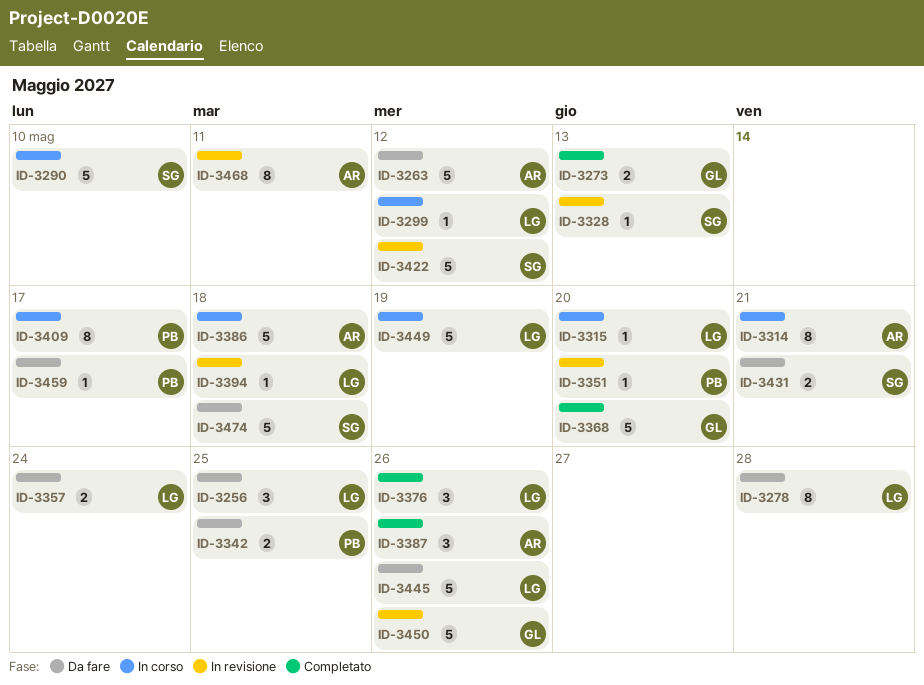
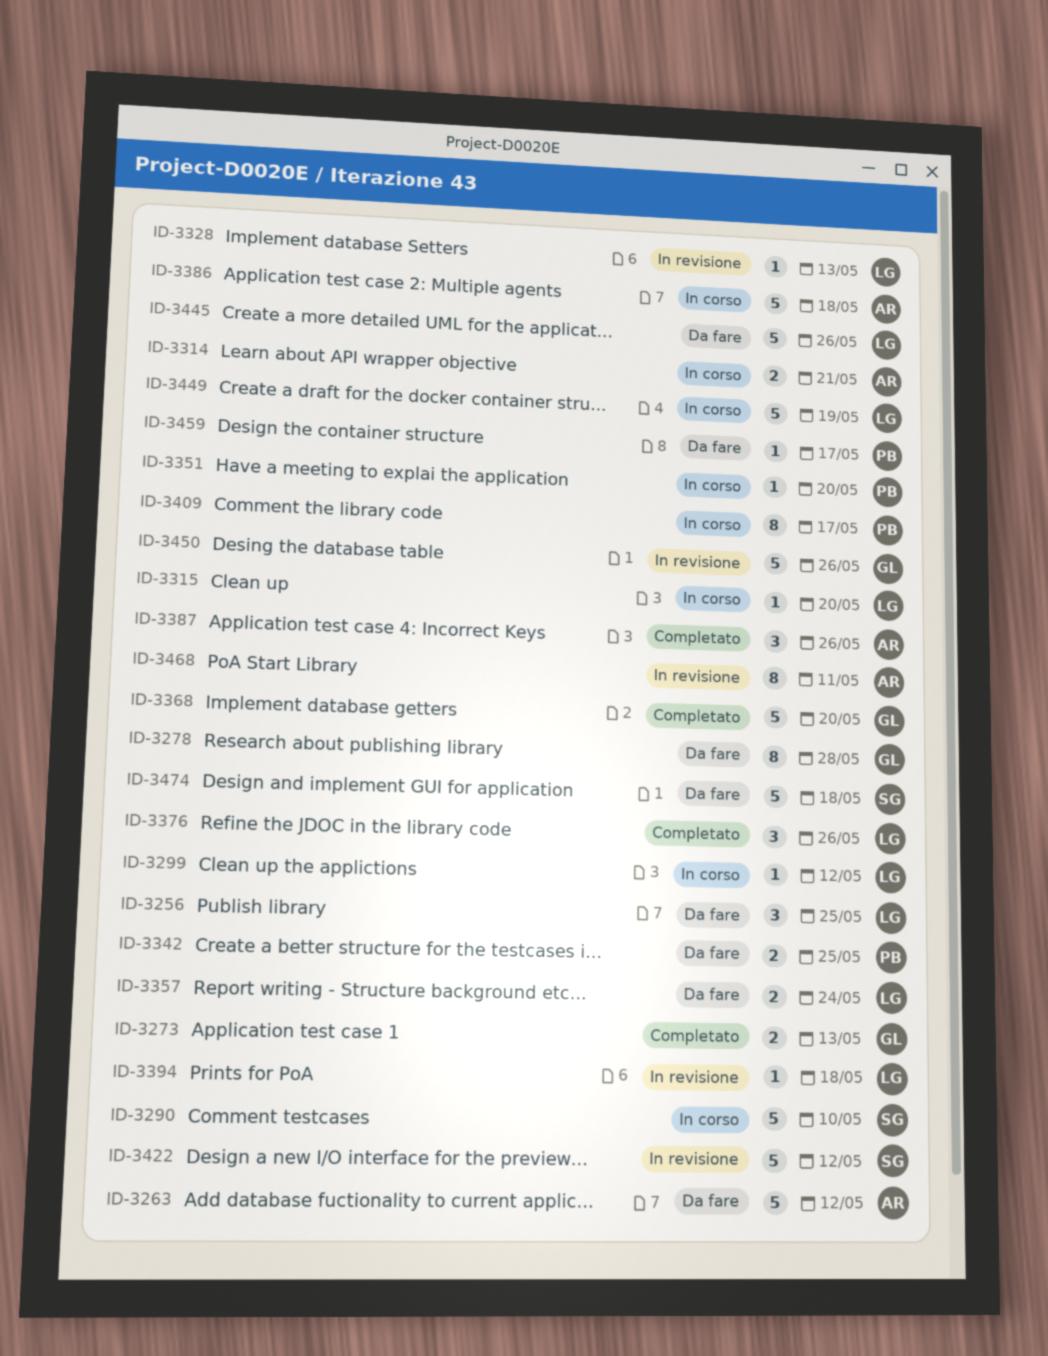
ID-3278, owner: LG -> GL
ID-3314, estimate: 8 -> 2
ID-3328, owner: SG -> LG
ID-3351, status: In revisione -> In corso
ID-3431: present -> none

